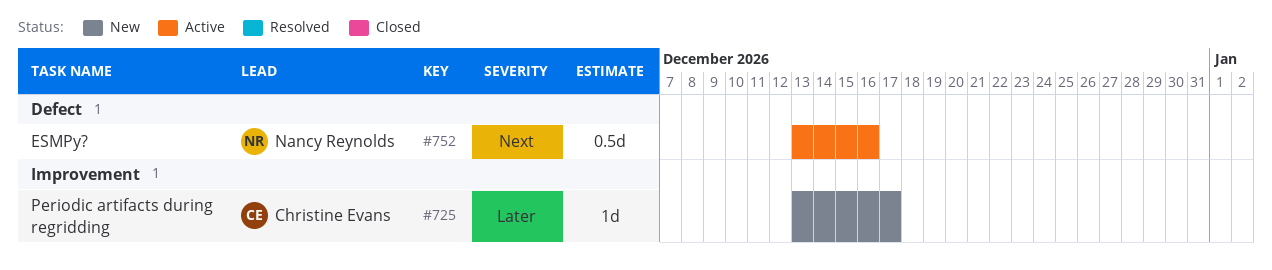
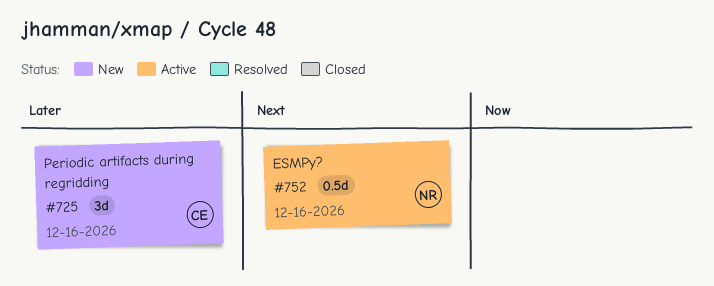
#725, estimate: 1d -> 3d
#725, due: Dec 17 -> Dec 16

